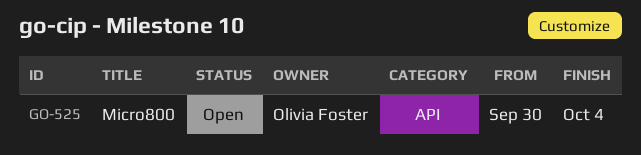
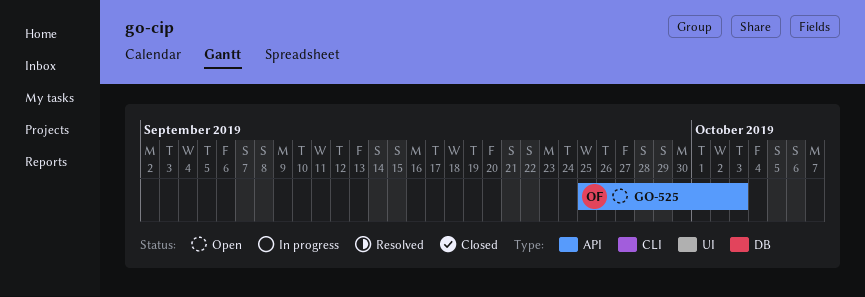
GO-525, start: Sep 30 -> Sep 25
GO-525, due: Oct 4 -> Oct 3

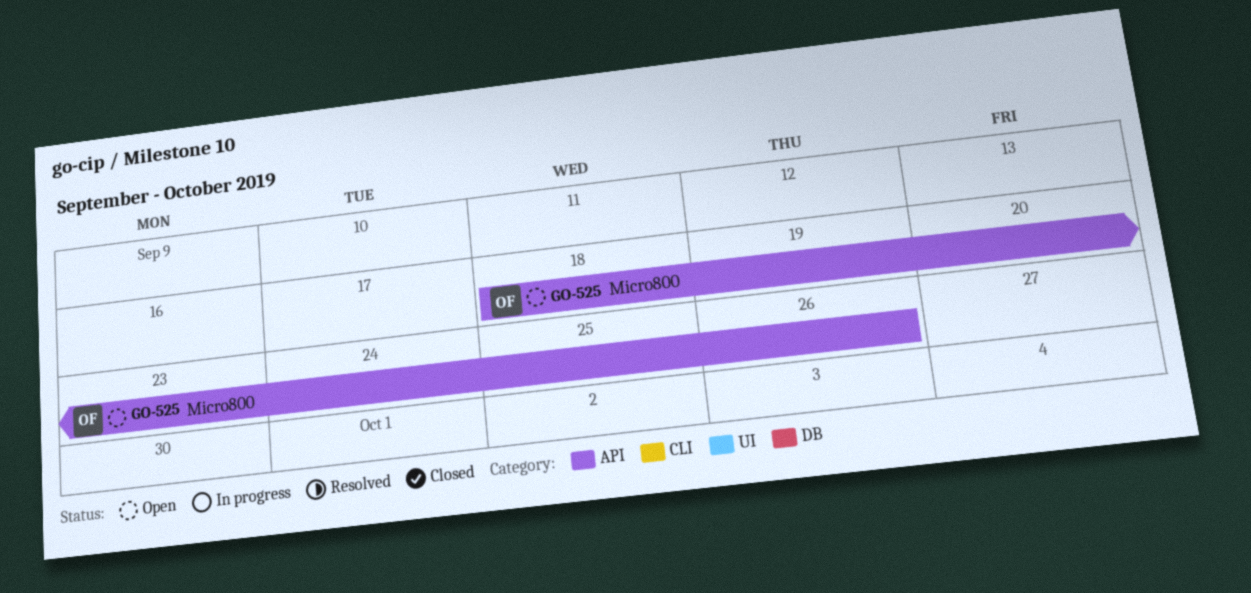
GO-525, start: Sep 25 -> Sep 18
GO-525, due: Oct 3 -> Sep 26

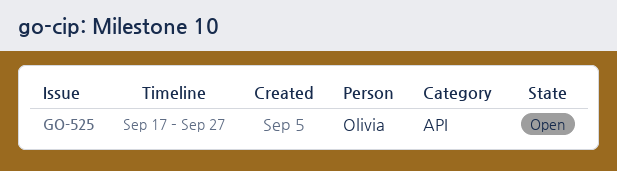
GO-525, start: Sep 18 -> Sep 17
GO-525, due: Sep 26 -> Sep 27

